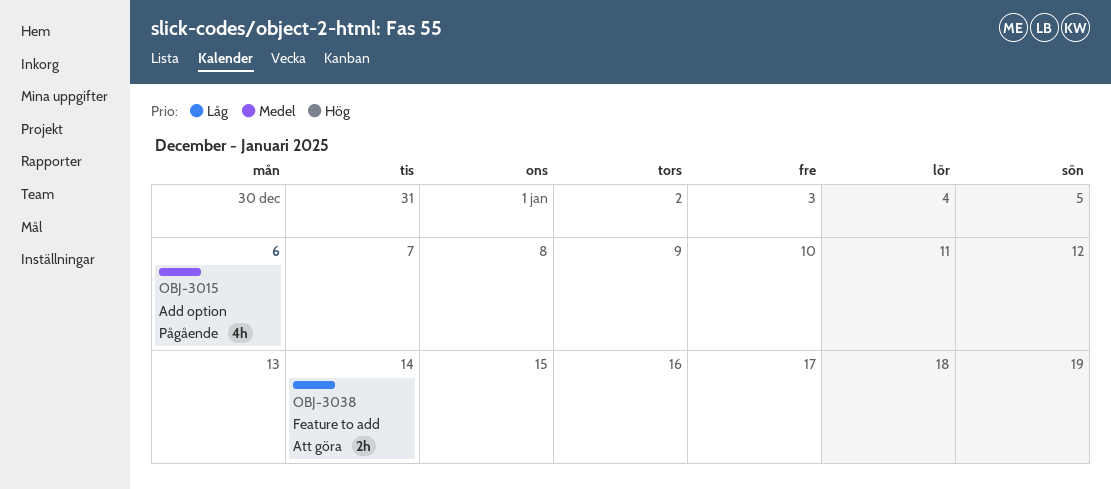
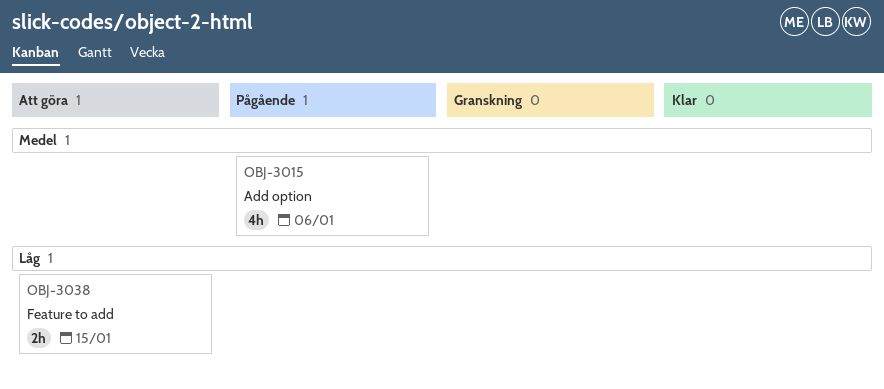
OBJ-3038, due: Jan 14 -> Jan 15

